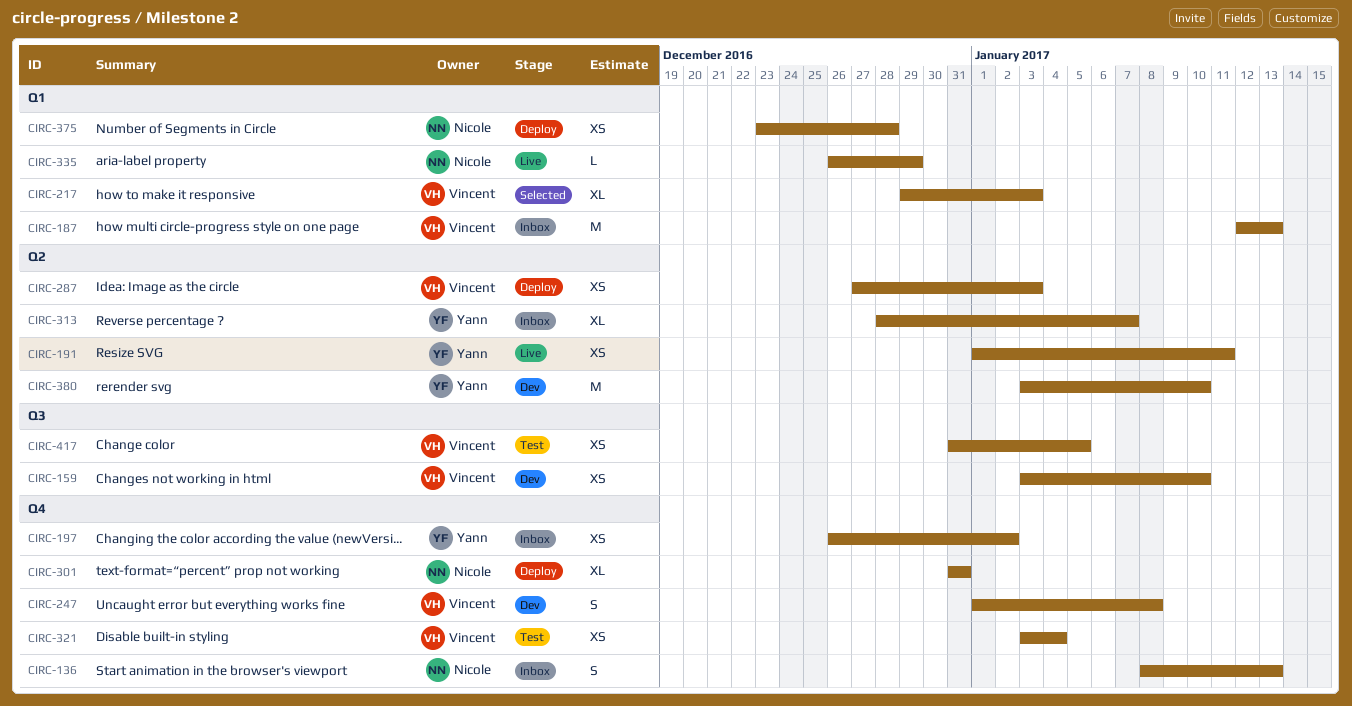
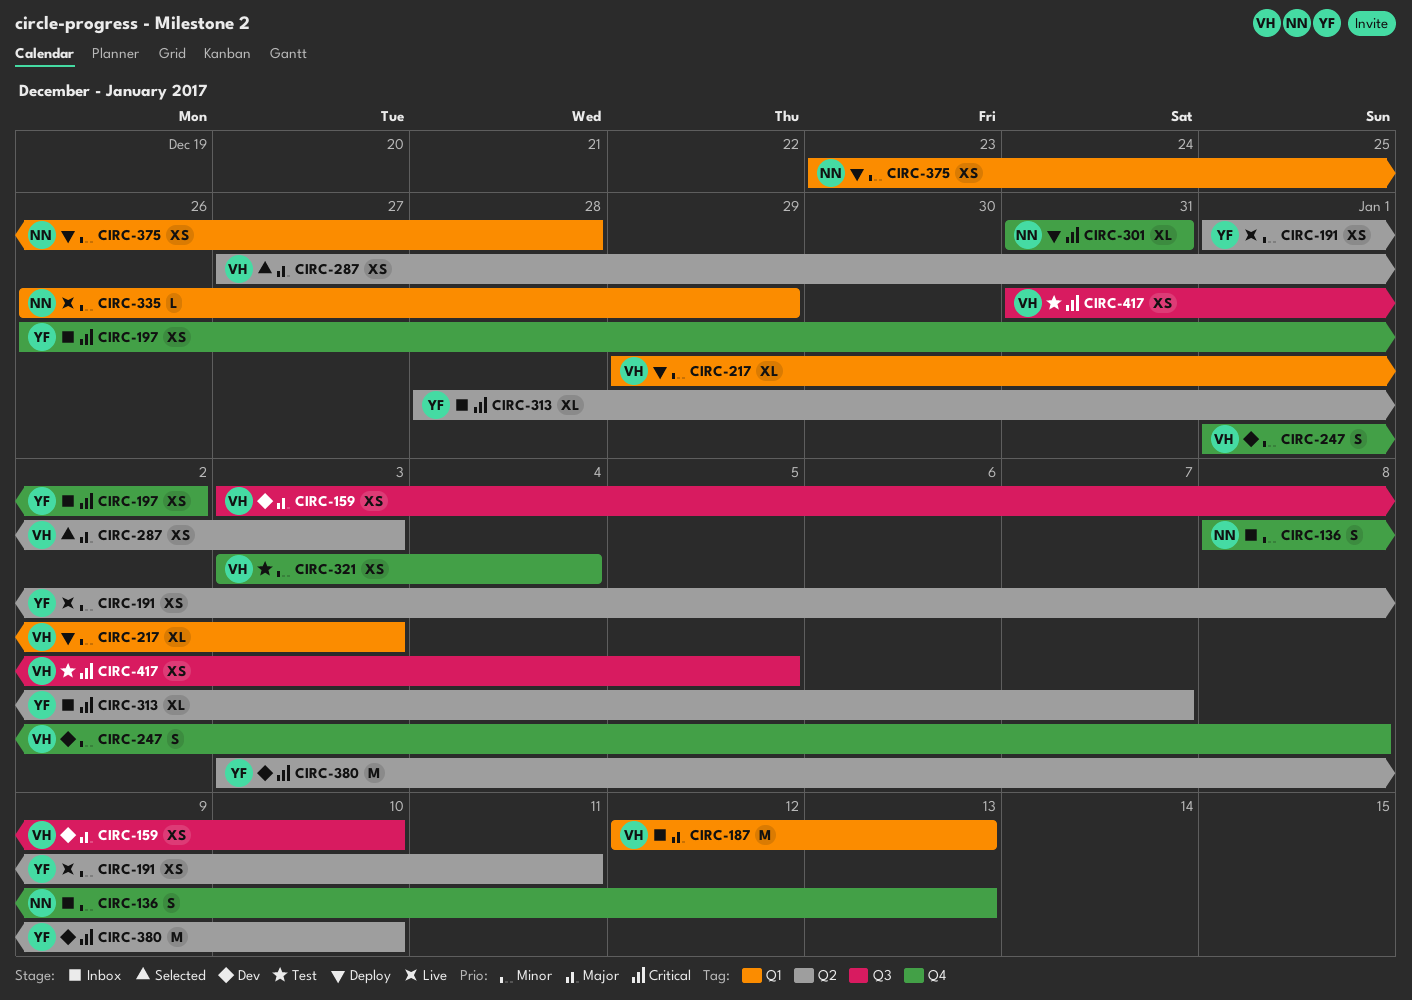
CIRC-217, status: Selected -> Deploy
CIRC-287, status: Deploy -> Selected

